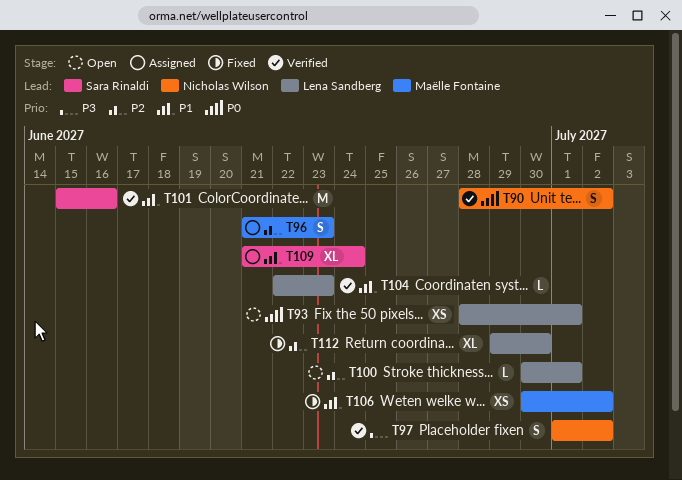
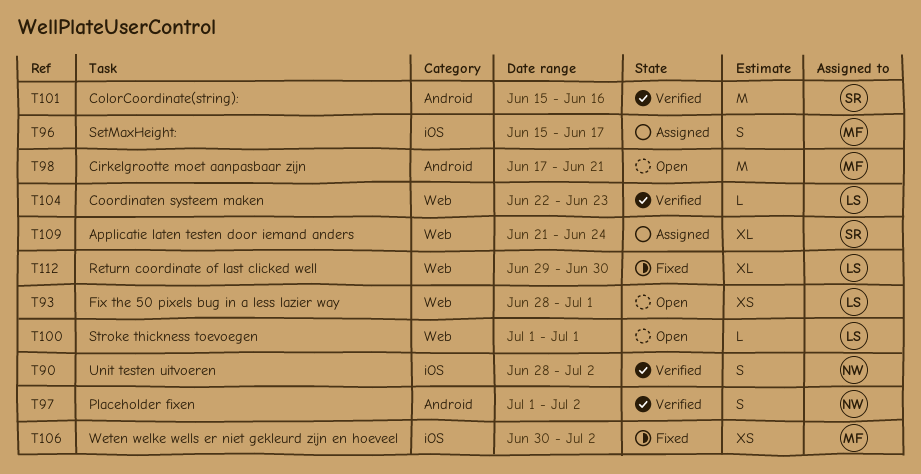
T96, start: Jun 21 -> Jun 15
T96, due: Jun 23 -> Jun 17
T98: none -> present
T100, start: Jun 30 -> Jul 1

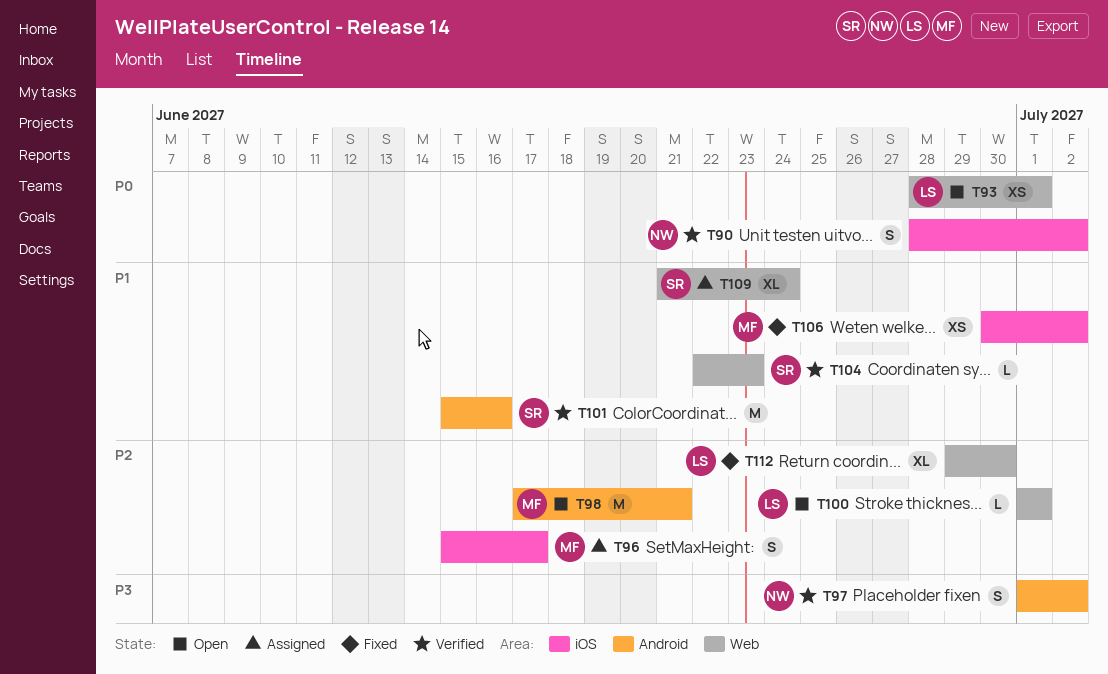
T104, owner: LS -> SR

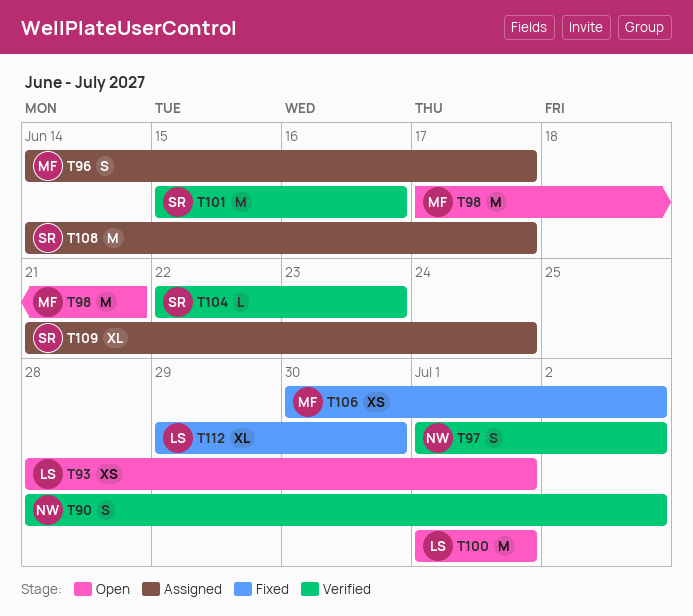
T96, start: Jun 15 -> Jun 14
T100, estimate: L -> M
T108: none -> present

